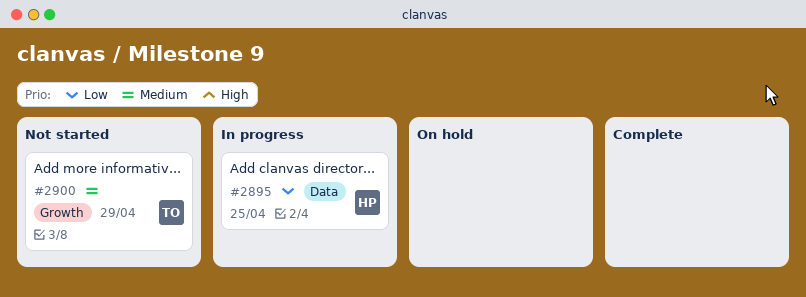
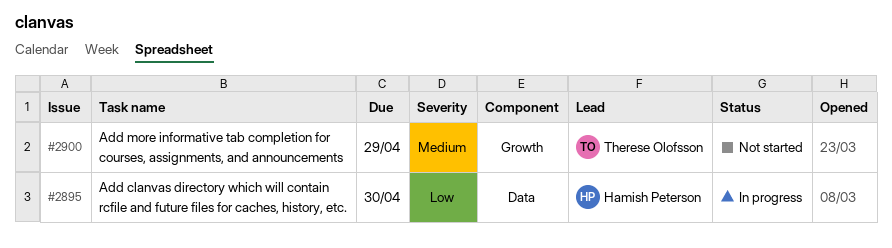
#2895, due: Apr 25 -> Apr 30

